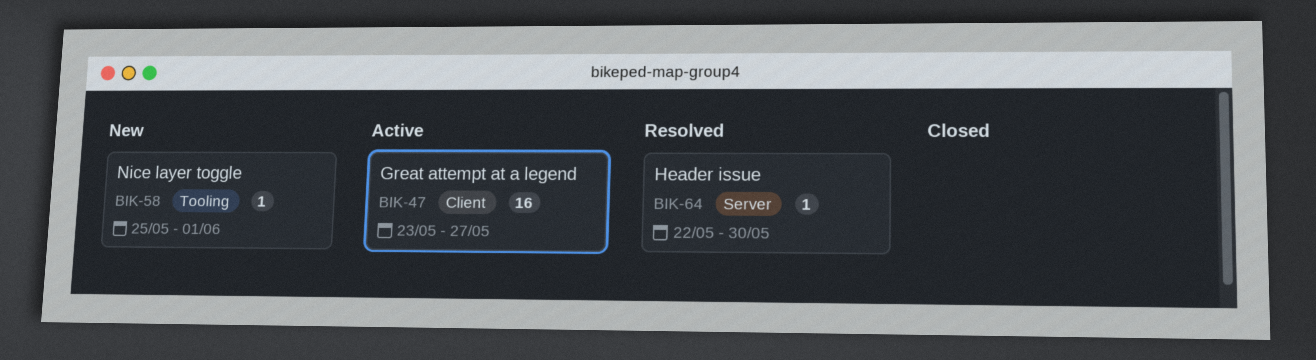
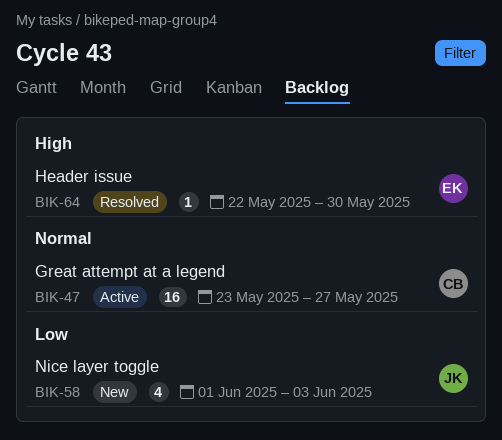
BIK-58, estimate: 1 -> 4
BIK-58, start: May 25 -> Jun 1
BIK-58, due: Jun 1 -> Jun 3

